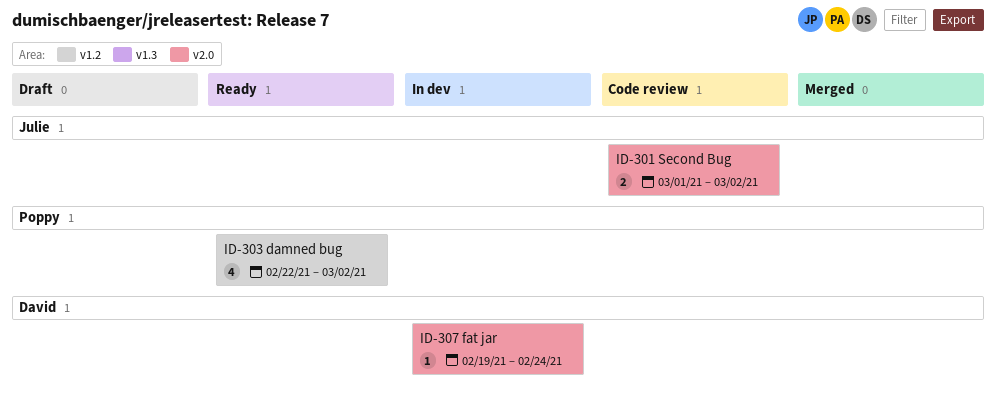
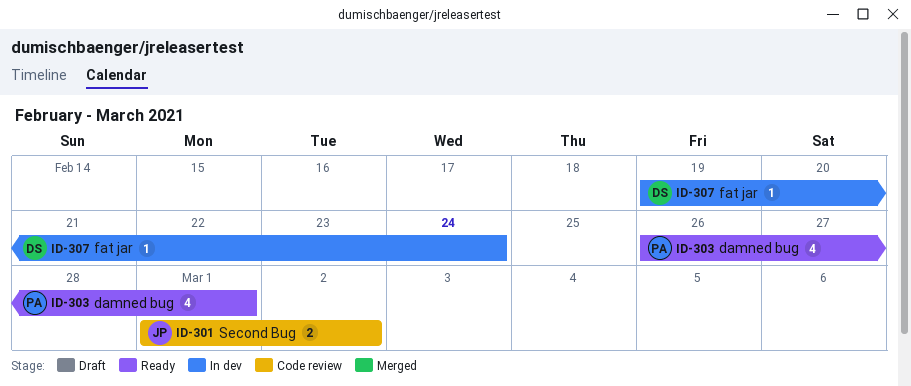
ID-303, start: Feb 22 -> Feb 26
ID-303, due: Mar 2 -> Mar 1

